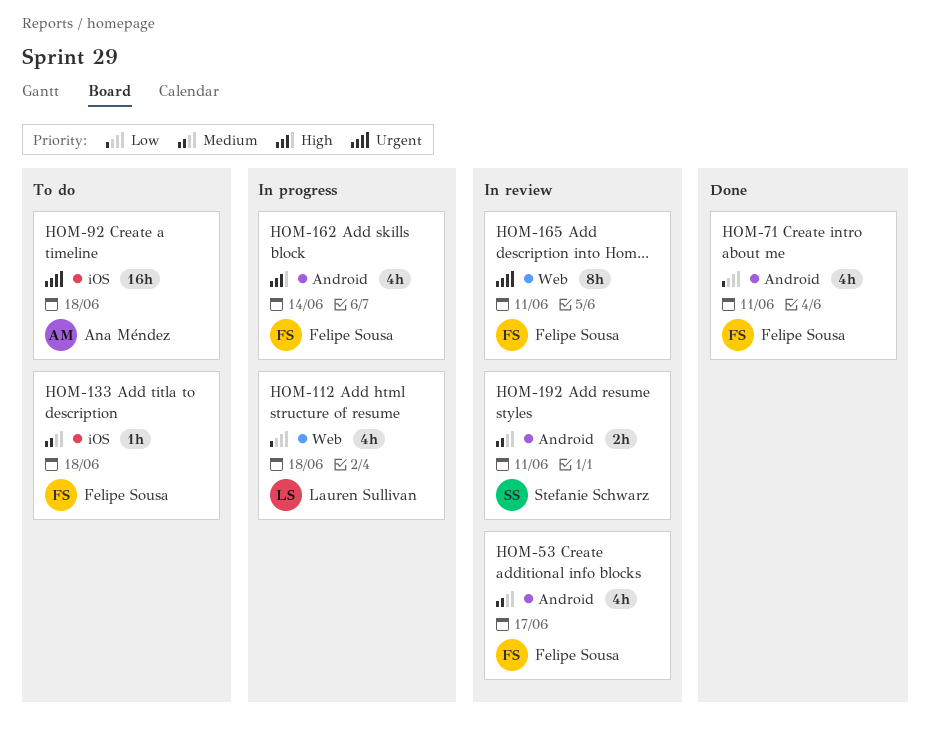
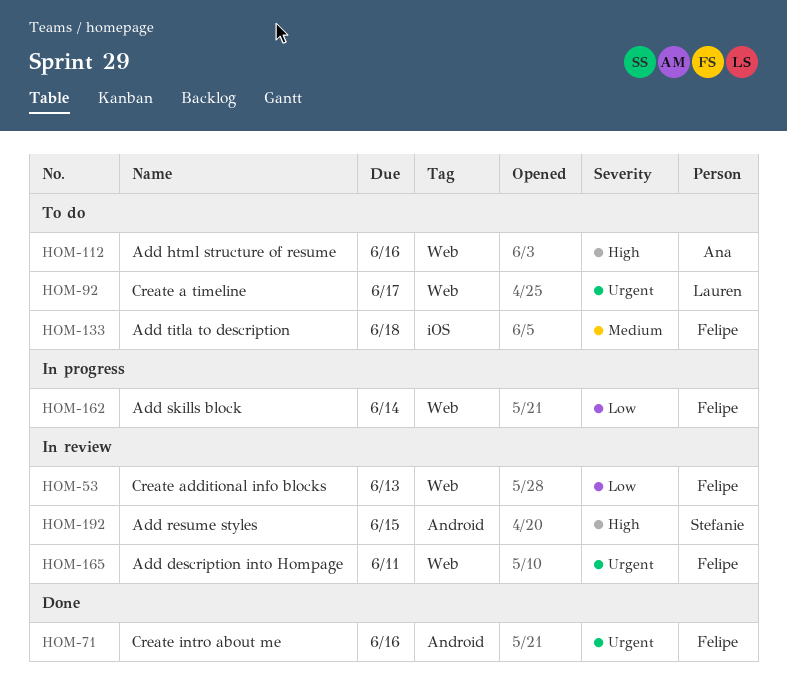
HOM-53, priority: Medium -> Low
HOM-53, label: Android -> Web
HOM-53, due: Jun 17 -> Jun 13
HOM-71, priority: Low -> Urgent
HOM-71, due: Jun 11 -> Jun 16
HOM-92, owner: Ana Méndez -> Lauren Sullivan
HOM-92, label: iOS -> Web
HOM-92, due: Jun 18 -> Jun 17
HOM-112, status: In progress -> To do
HOM-112, owner: Lauren Sullivan -> Ana Méndez
HOM-112, priority: Low -> High
HOM-112, due: Jun 18 -> Jun 16
HOM-162, priority: High -> Low
HOM-162, label: Android -> Web
HOM-192, priority: Medium -> High
HOM-192, due: Jun 11 -> Jun 15

